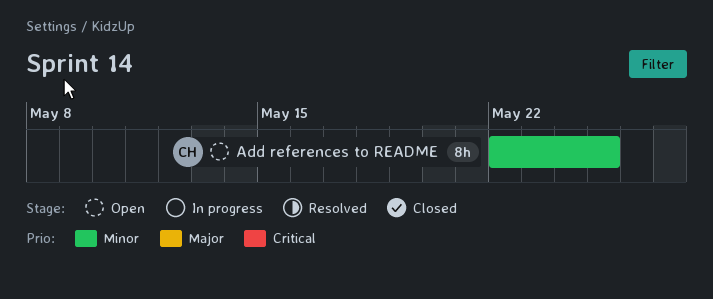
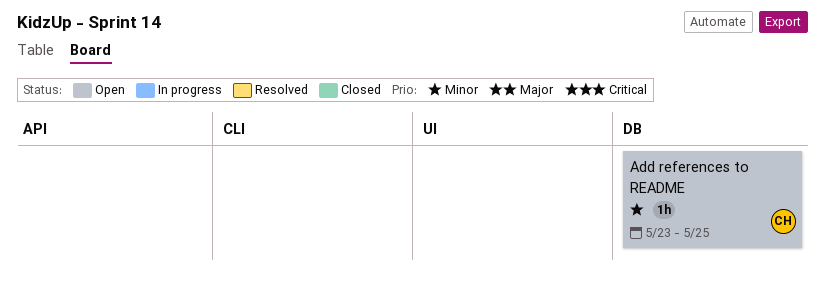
Add references to README, estimate: 8h -> 1h
Add references to README, start: May 22 -> May 23

